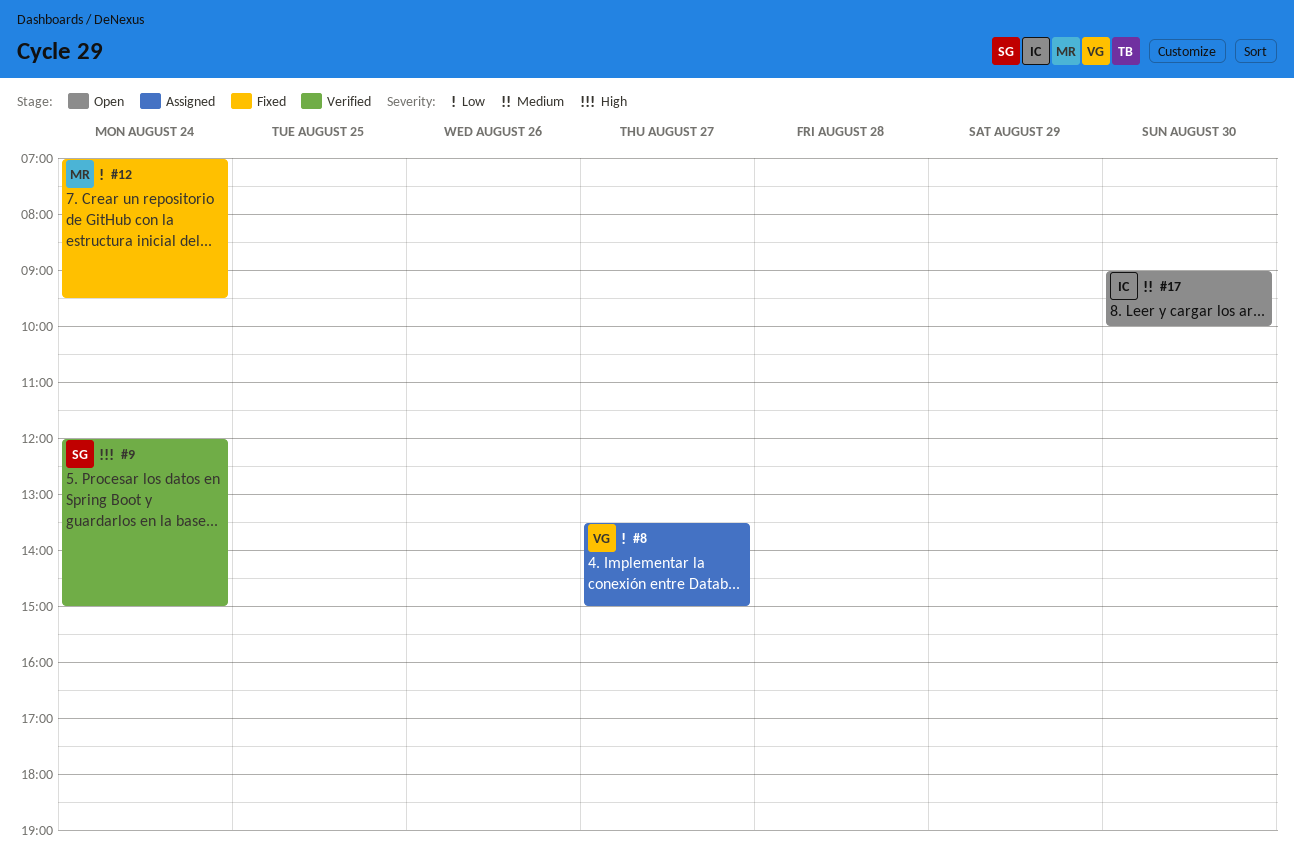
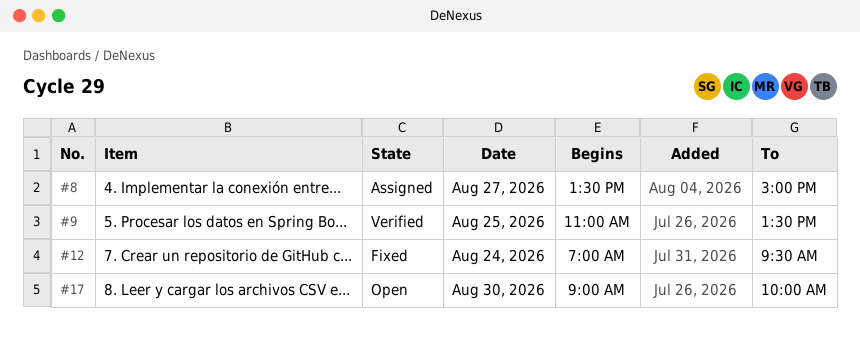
#9, day: Aug 24 -> Aug 25
#9, begins: 12:00 -> 11:00
#9, ends: 15:00 -> 13:30

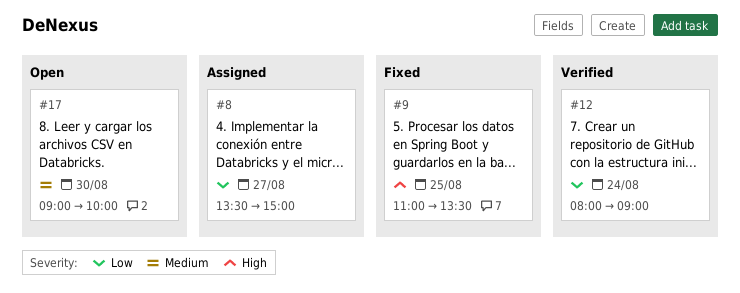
#9, status: Verified -> Fixed
#12, status: Fixed -> Verified
#12, begins: 07:00 -> 08:00
#12, ends: 09:30 -> 09:00

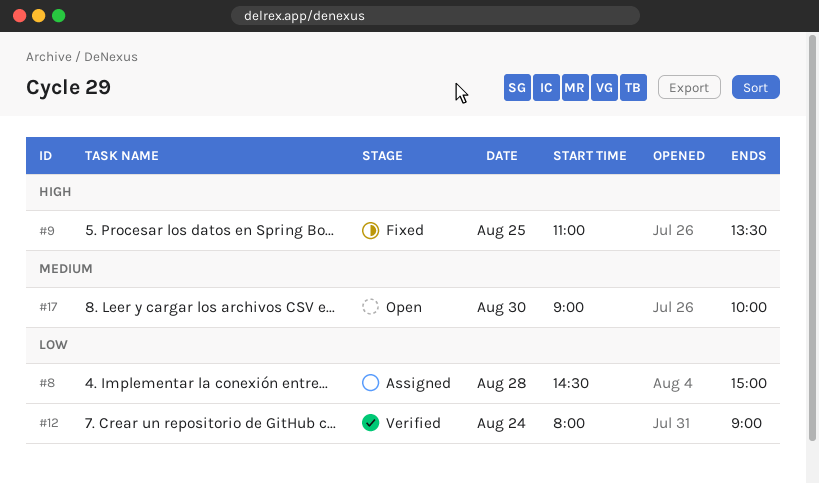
#8, day: Aug 27 -> Aug 28
#8, begins: 13:30 -> 14:30

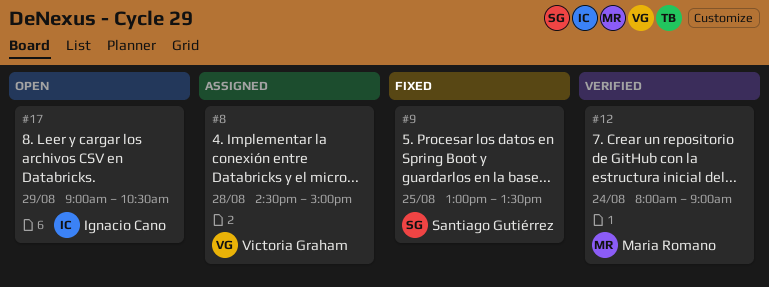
#9, begins: 11:00 -> 13:00
#17, day: Aug 30 -> Aug 29
#17, ends: 10:00 -> 10:30

